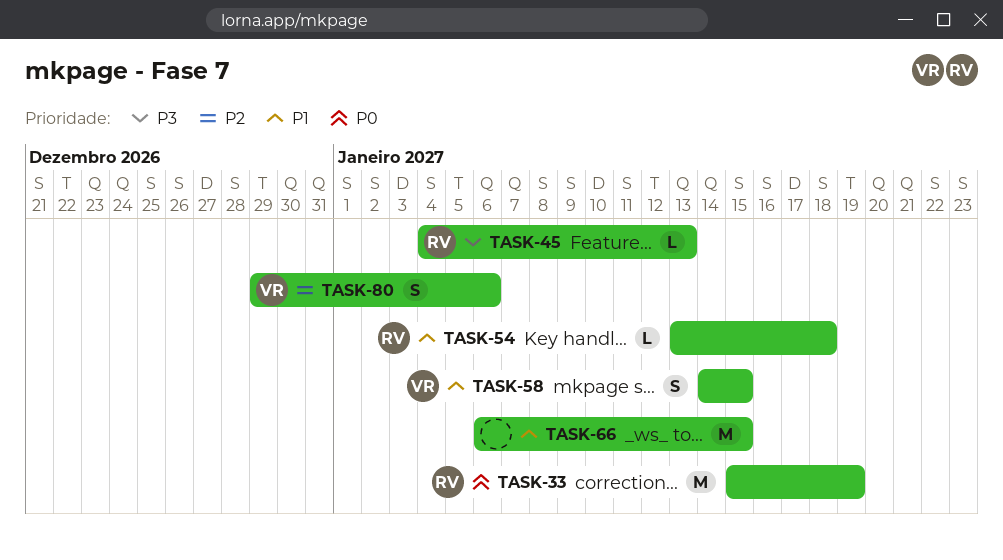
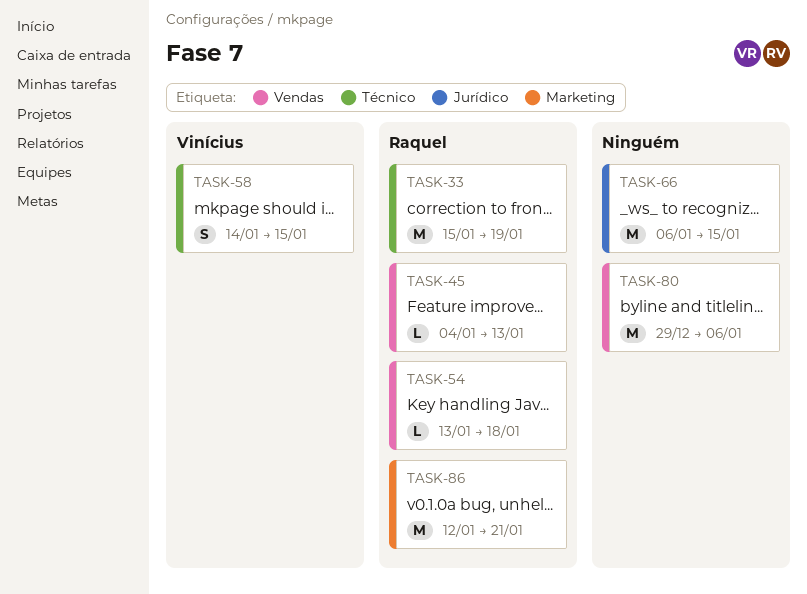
TASK-80, owner: Vinícius -> none
TASK-80, estimate: S -> M
TASK-86: none -> present

